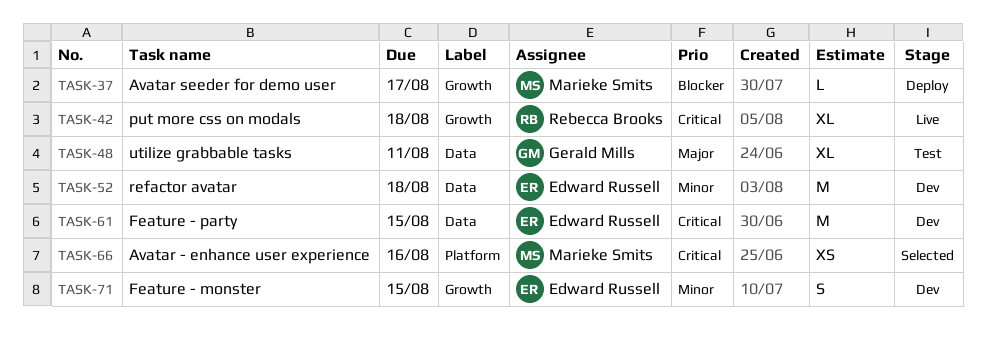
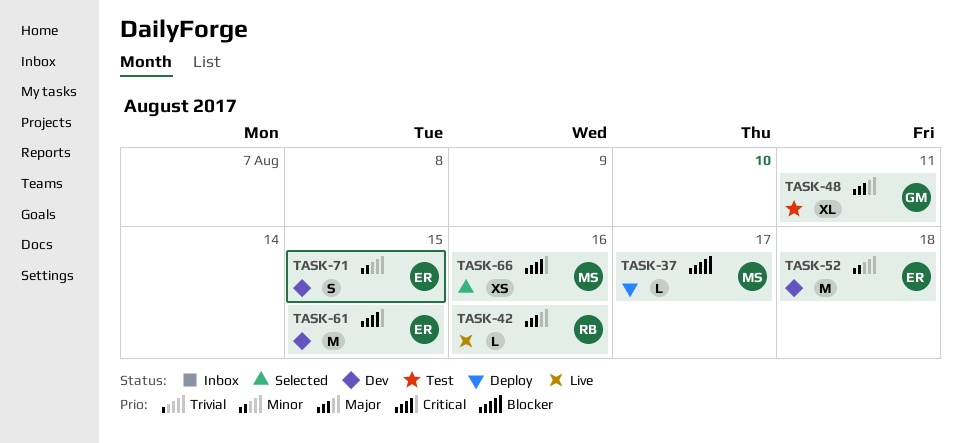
TASK-42, priority: Critical -> Major
TASK-42, estimate: XL -> L
TASK-42, due: Aug 18 -> Aug 16

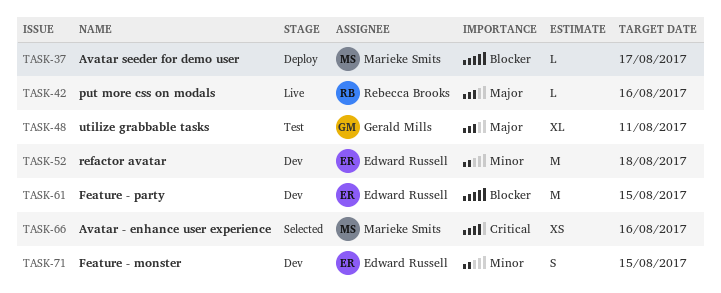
TASK-61, priority: Critical -> Blocker

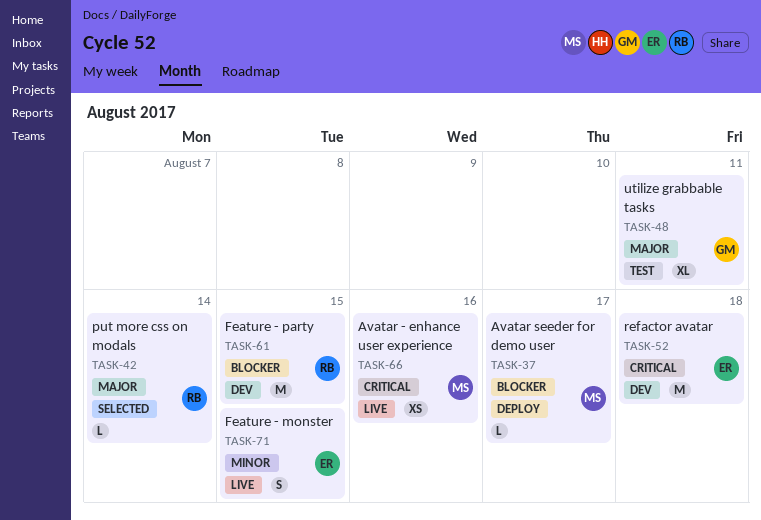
TASK-42, status: Live -> Selected
TASK-42, due: Aug 16 -> Aug 14
TASK-52, priority: Minor -> Critical
TASK-61, owner: Edward Russell -> Rebecca Brooks
TASK-66, status: Selected -> Live
TASK-71, status: Dev -> Live

